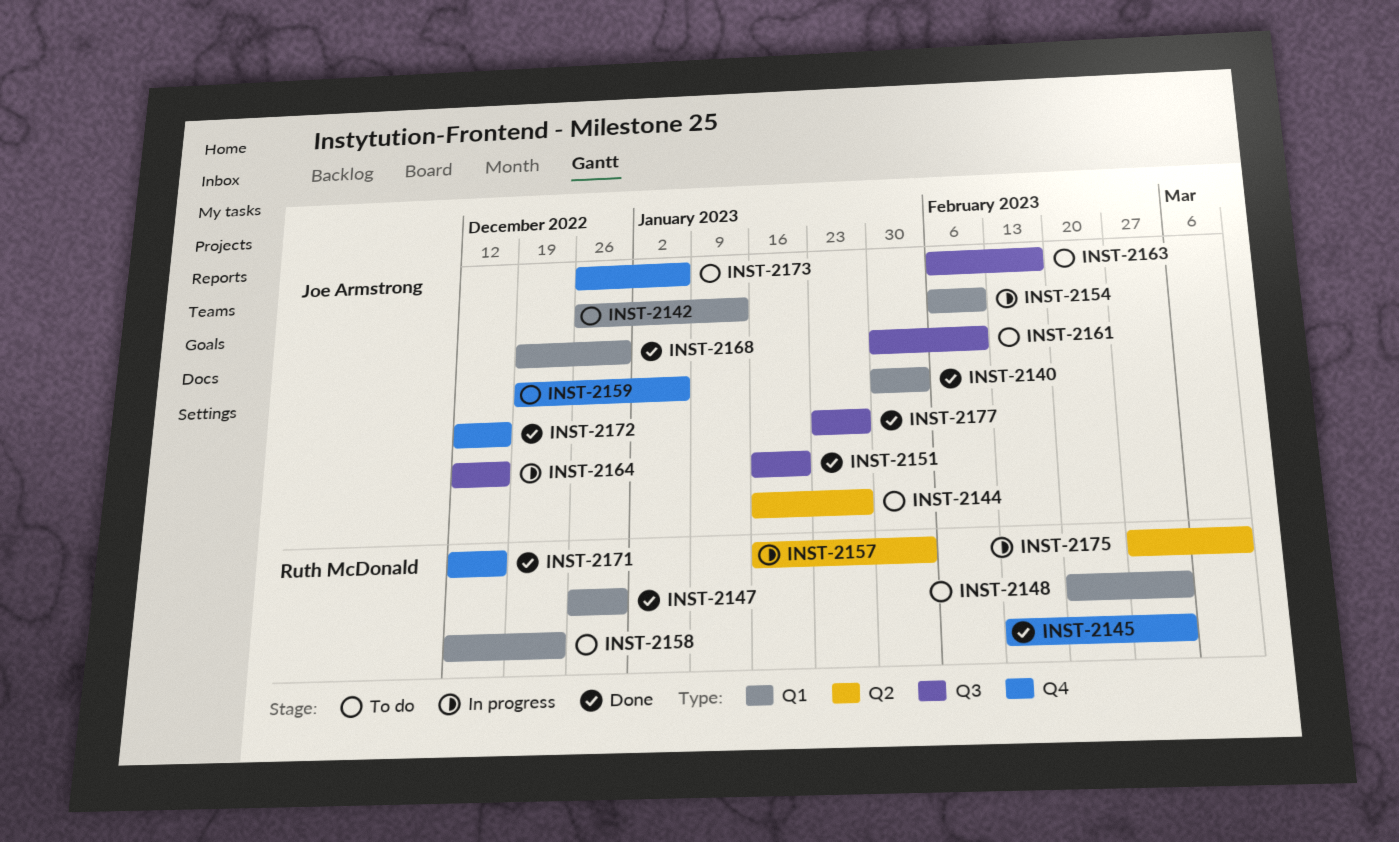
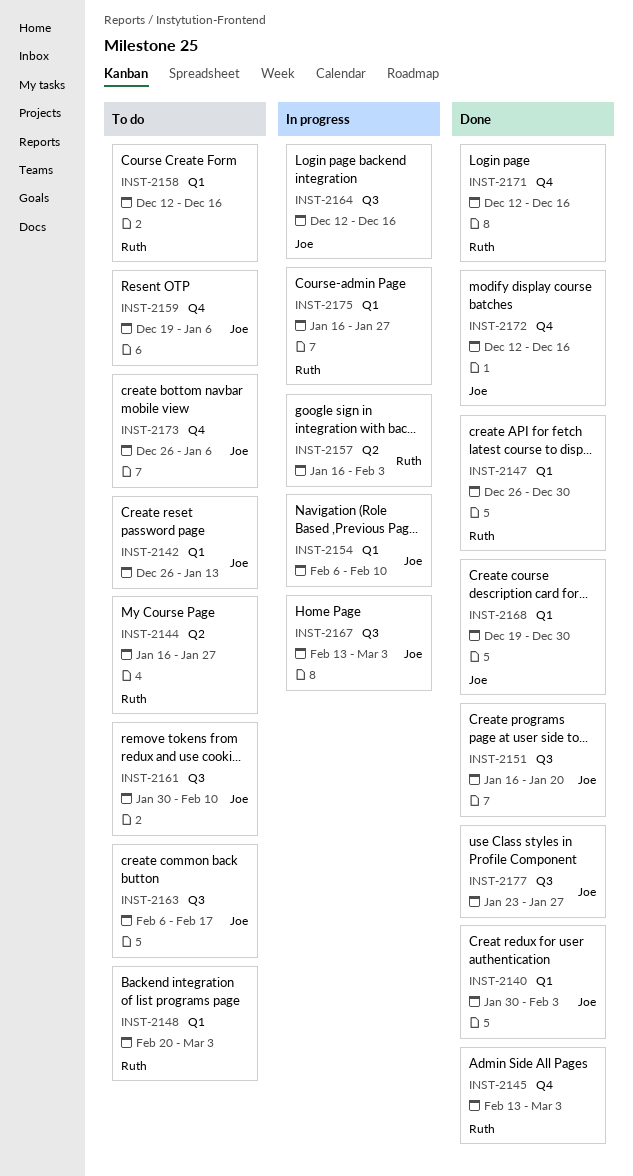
INST-2144, owner: Joe Armstrong -> Ruth McDonald
INST-2158, due: Dec 23 -> Dec 16
INST-2167: none -> present
INST-2175, label: Q2 -> Q1
INST-2175, start: Feb 27 -> Jan 16
INST-2175, due: Mar 10 -> Jan 27

